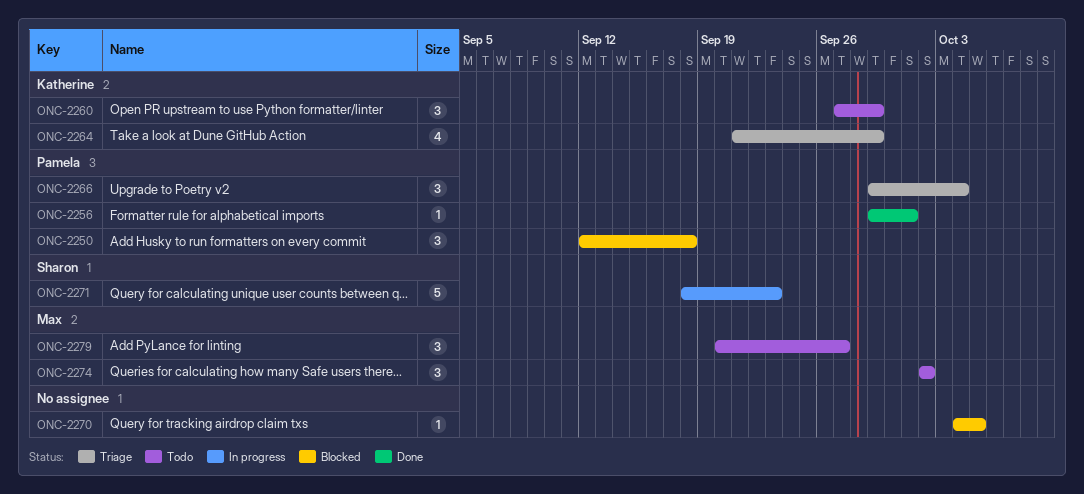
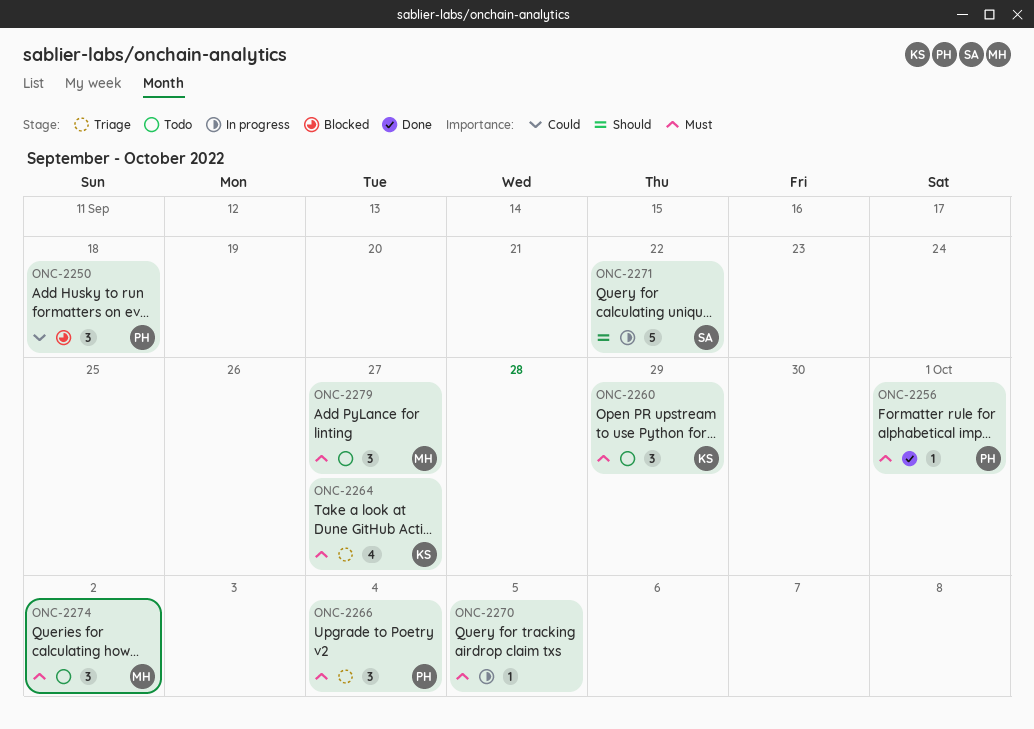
ONC-2264, due: Sep 29 -> Sep 27
ONC-2270, status: Blocked -> In progress
ONC-2271, due: Sep 23 -> Sep 22

